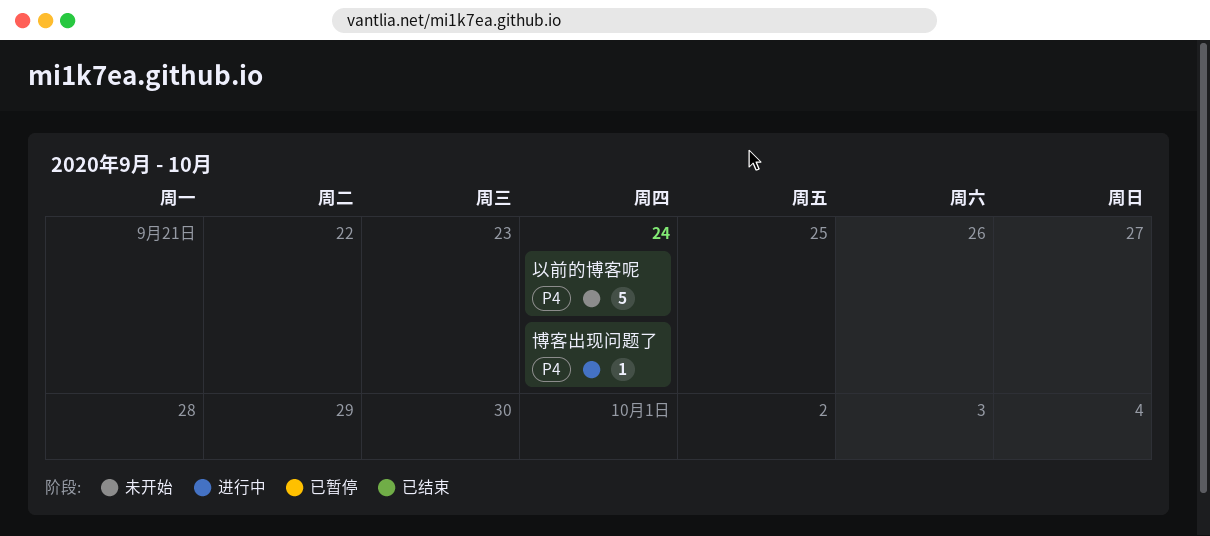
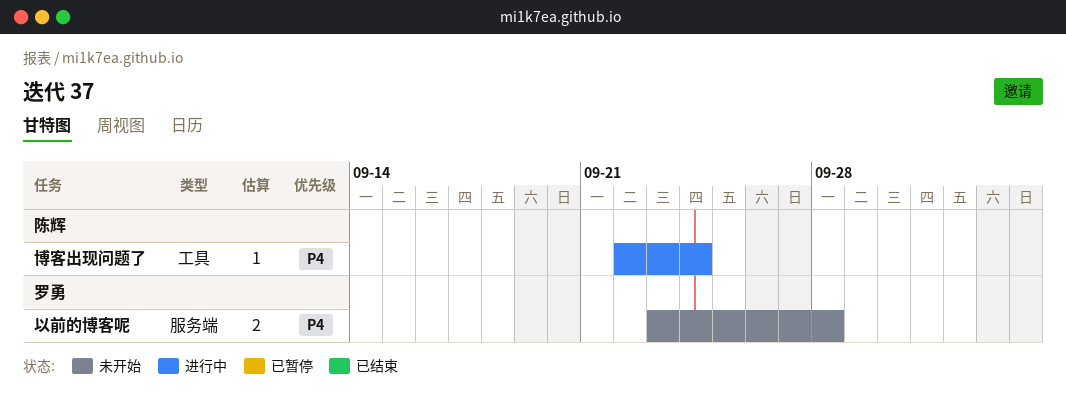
以前的博客呢, estimate: 5 -> 2
以前的博客呢, due: Sep 24 -> Sep 28

